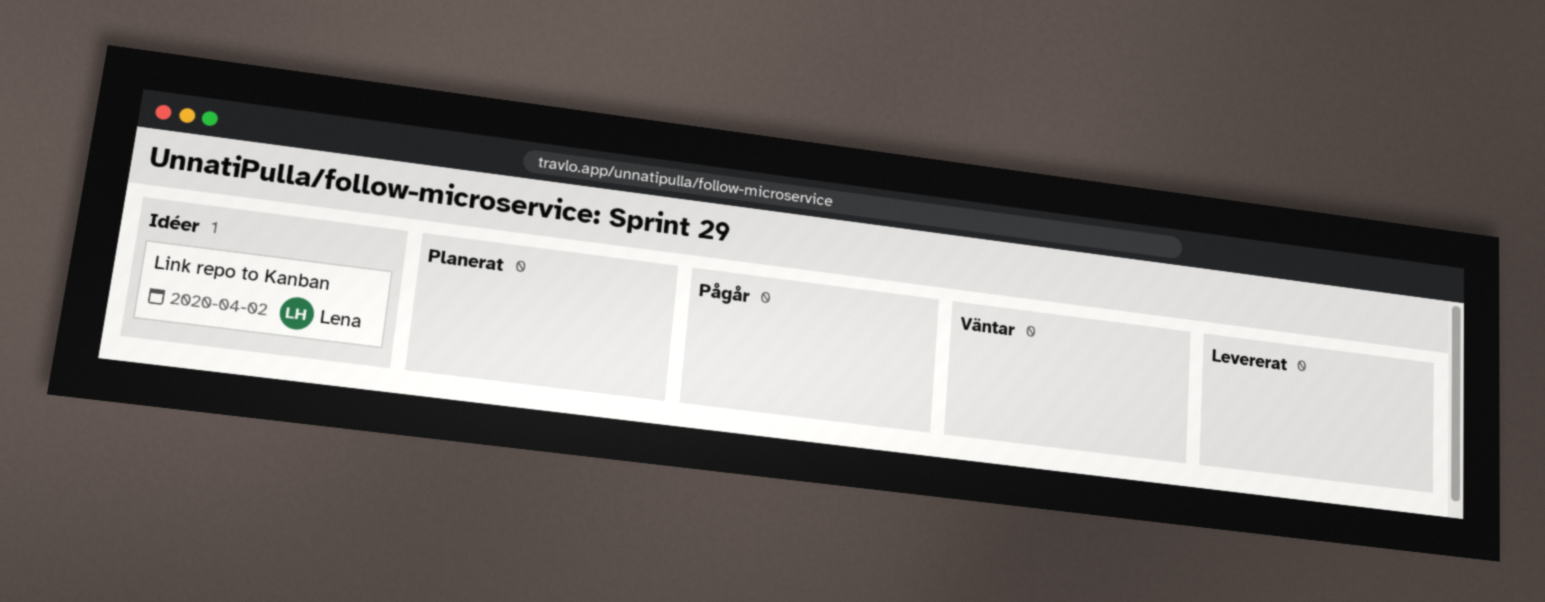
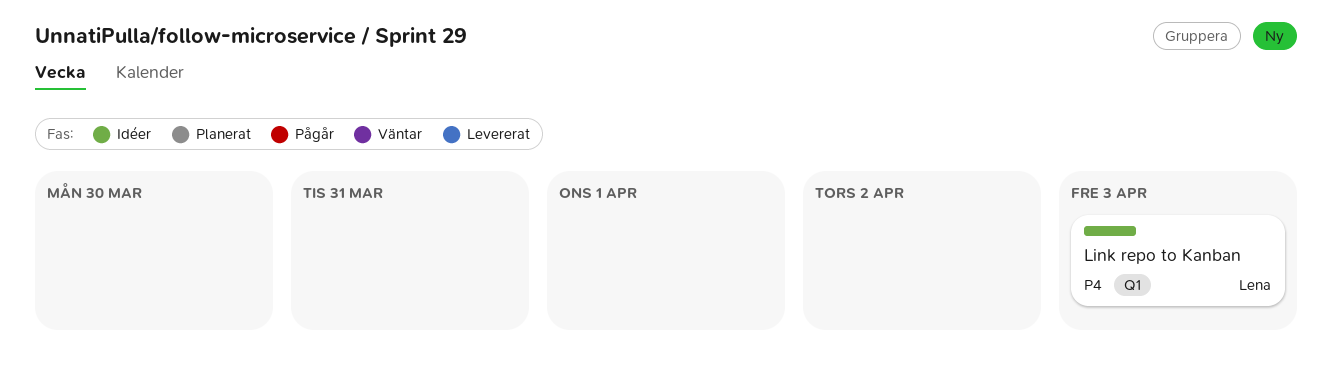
Link repo to Kanban, due: Apr 2 -> Apr 3

